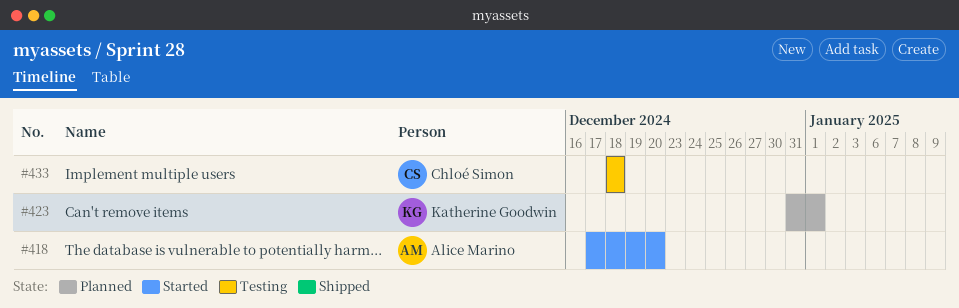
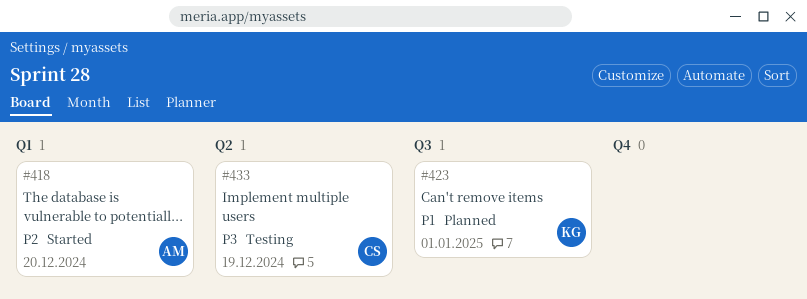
#433, due: Dec 18 -> Dec 19

